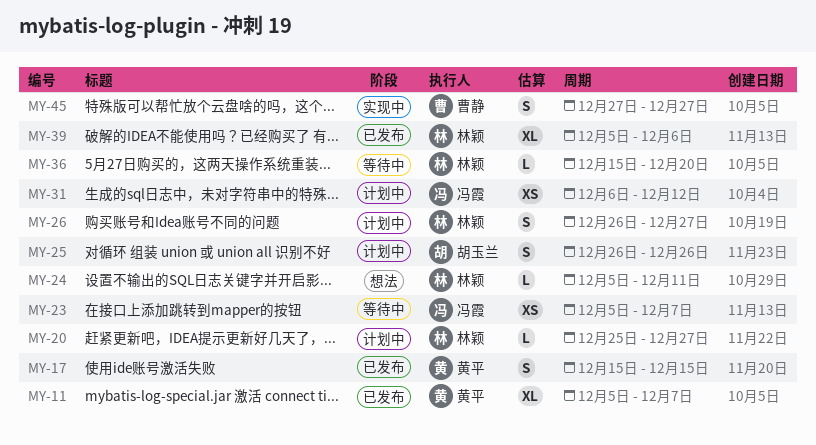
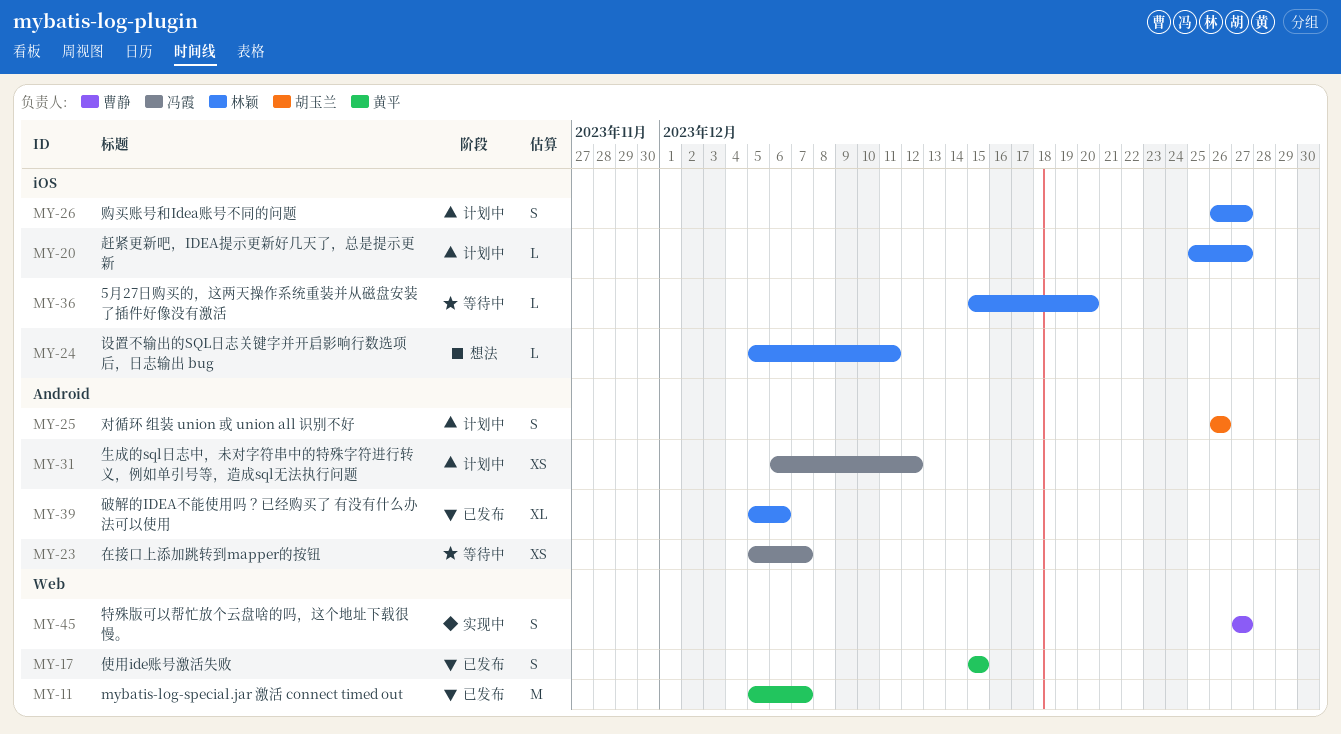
MY-11, estimate: XL -> M

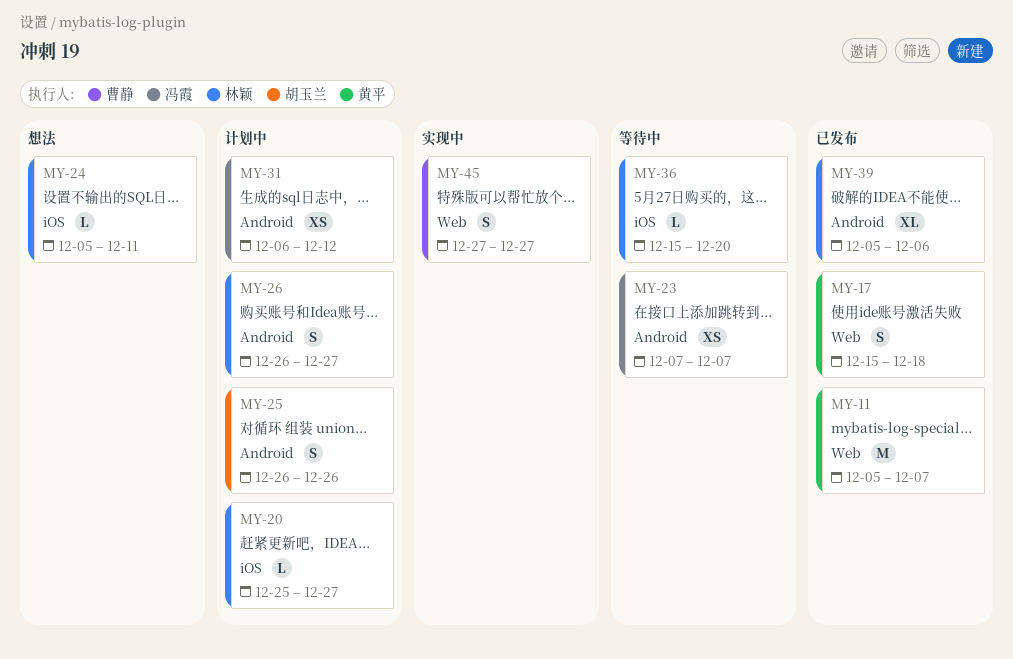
MY-17, due: Dec 15 -> Dec 18
MY-23, start: Dec 5 -> Dec 7
MY-26, label: iOS -> Android

